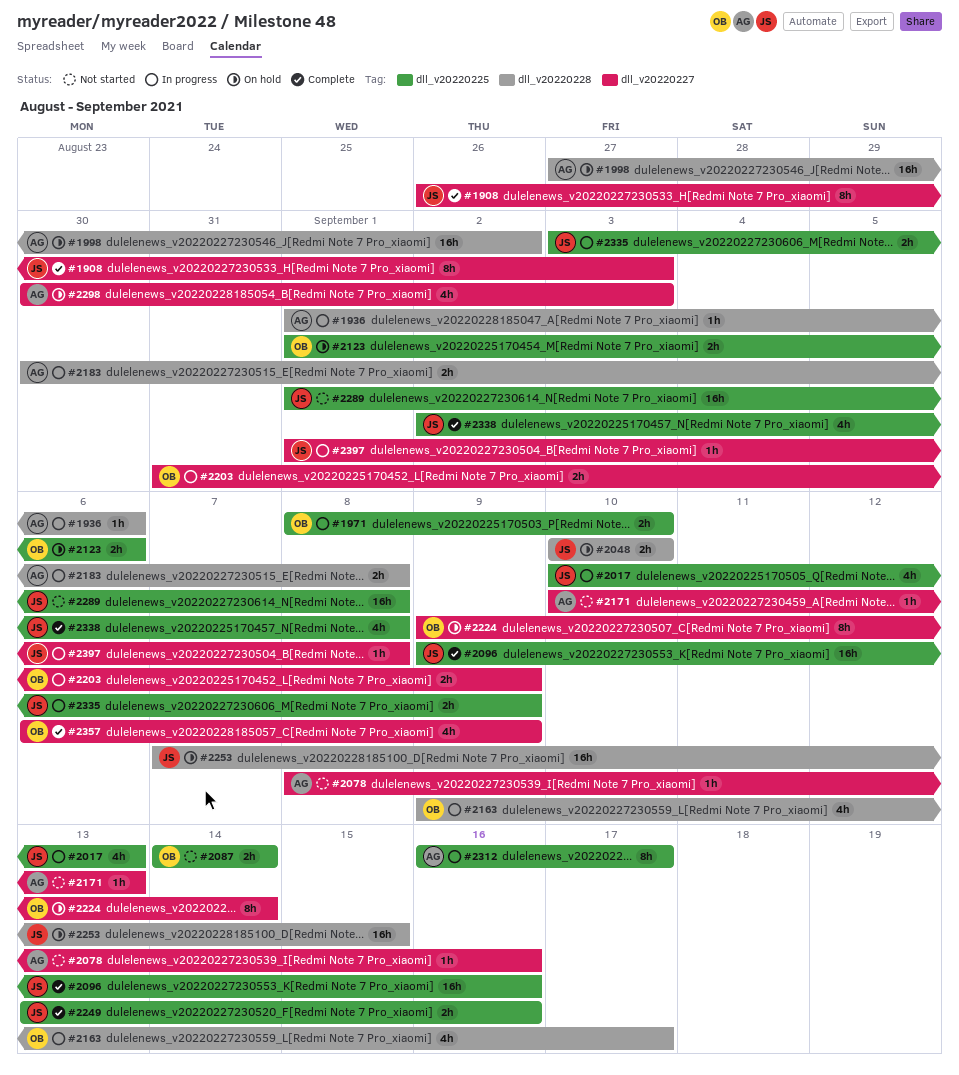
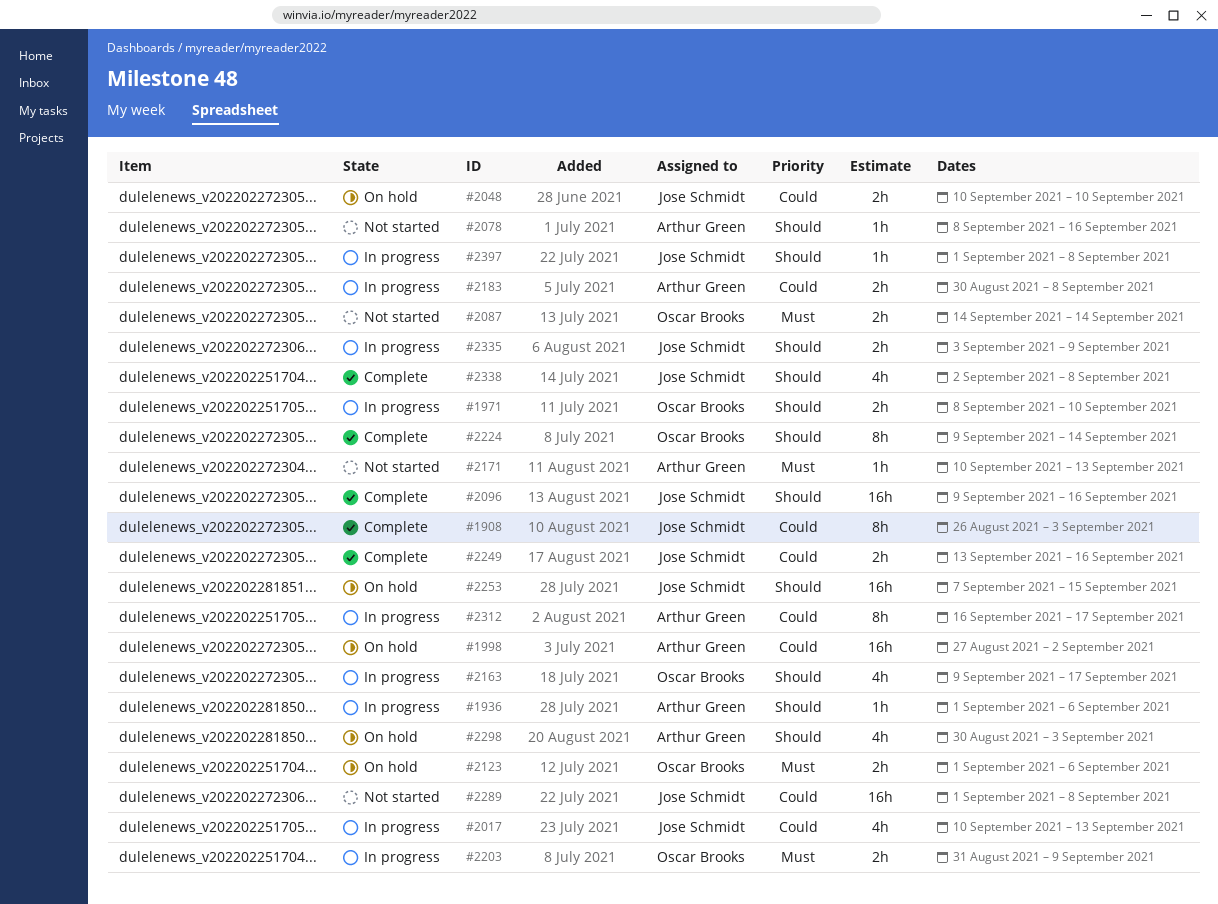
#2224, status: On hold -> Complete
#2357: present -> none

